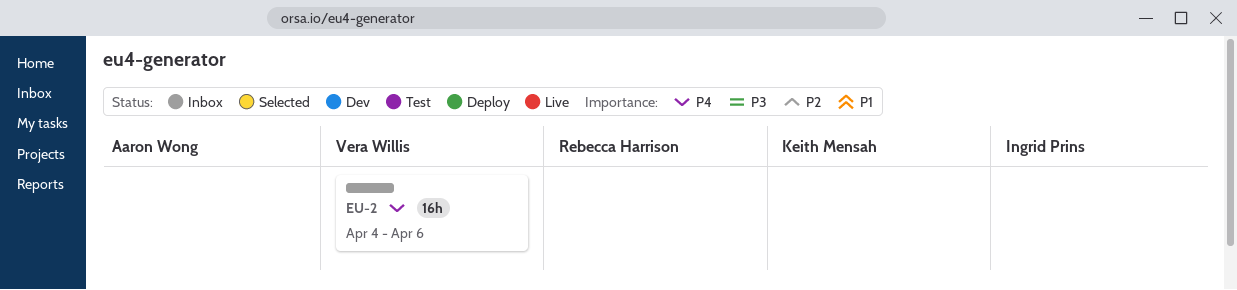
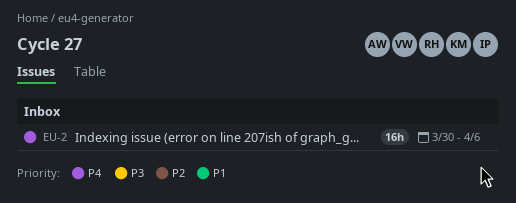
EU-2, start: Apr 4 -> Mar 30

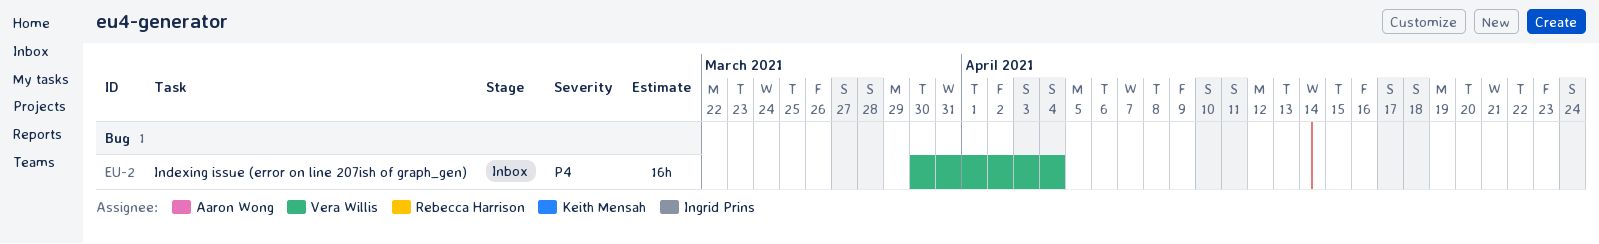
EU-2, due: Apr 6 -> Apr 4

